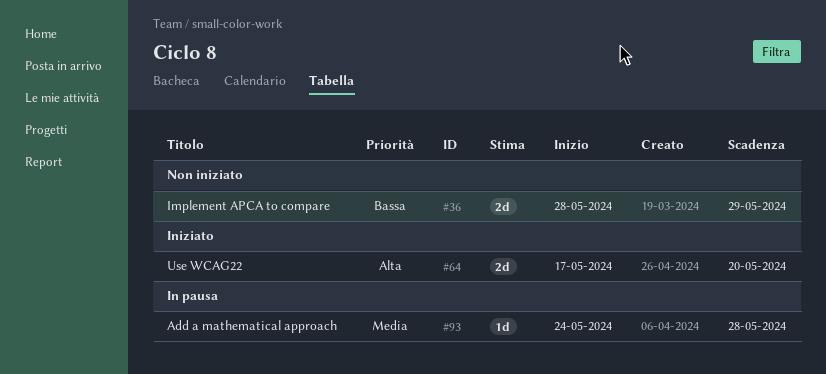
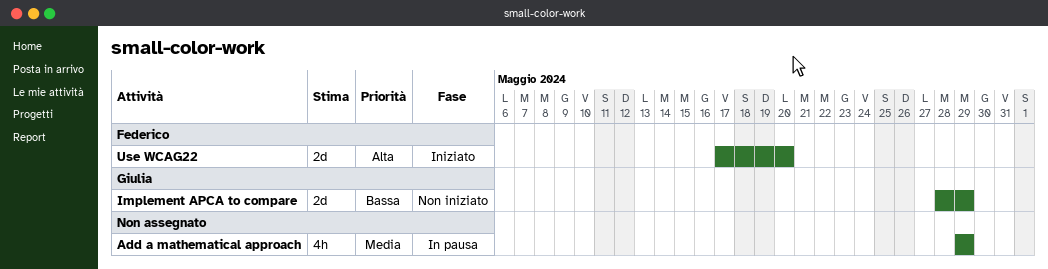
Add a mathematical approach, estimate: 1d -> 4h
Add a mathematical approach, start: May 24 -> May 29
Add a mathematical approach, due: May 28 -> May 29

